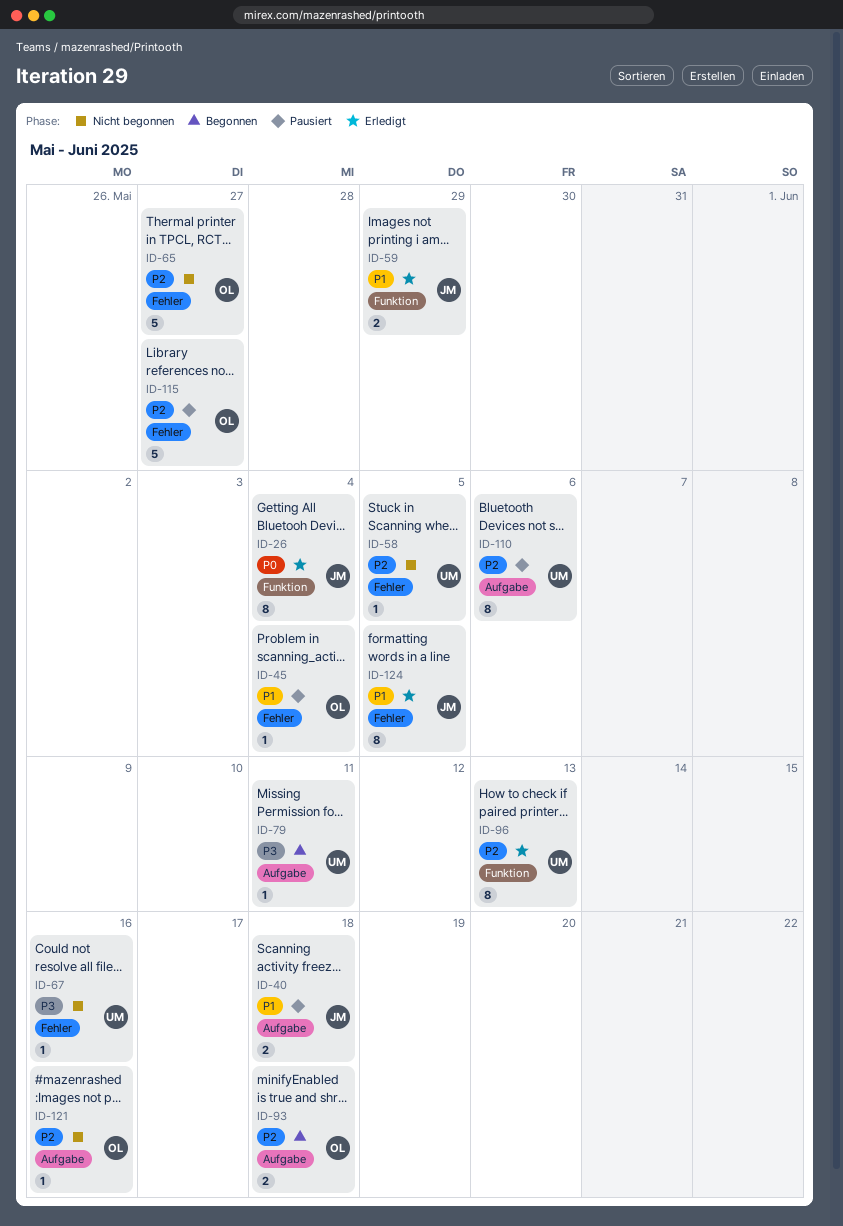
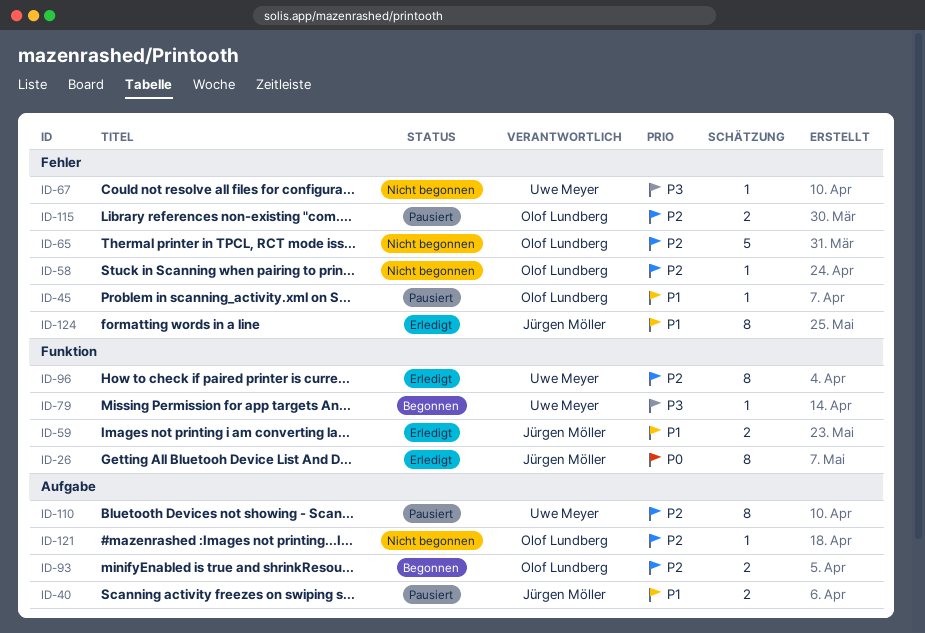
ID-58, owner: Uwe Meyer -> Olof Lundberg
ID-79, label: Aufgabe -> Funktion
ID-115, estimate: 5 -> 2

